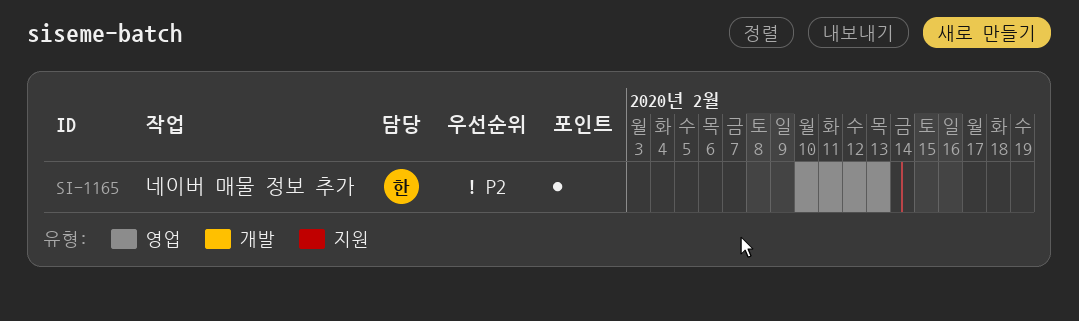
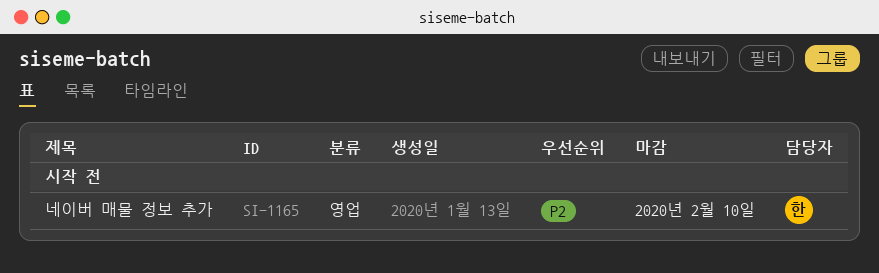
SI-1165, due: Feb 13 -> Feb 10

